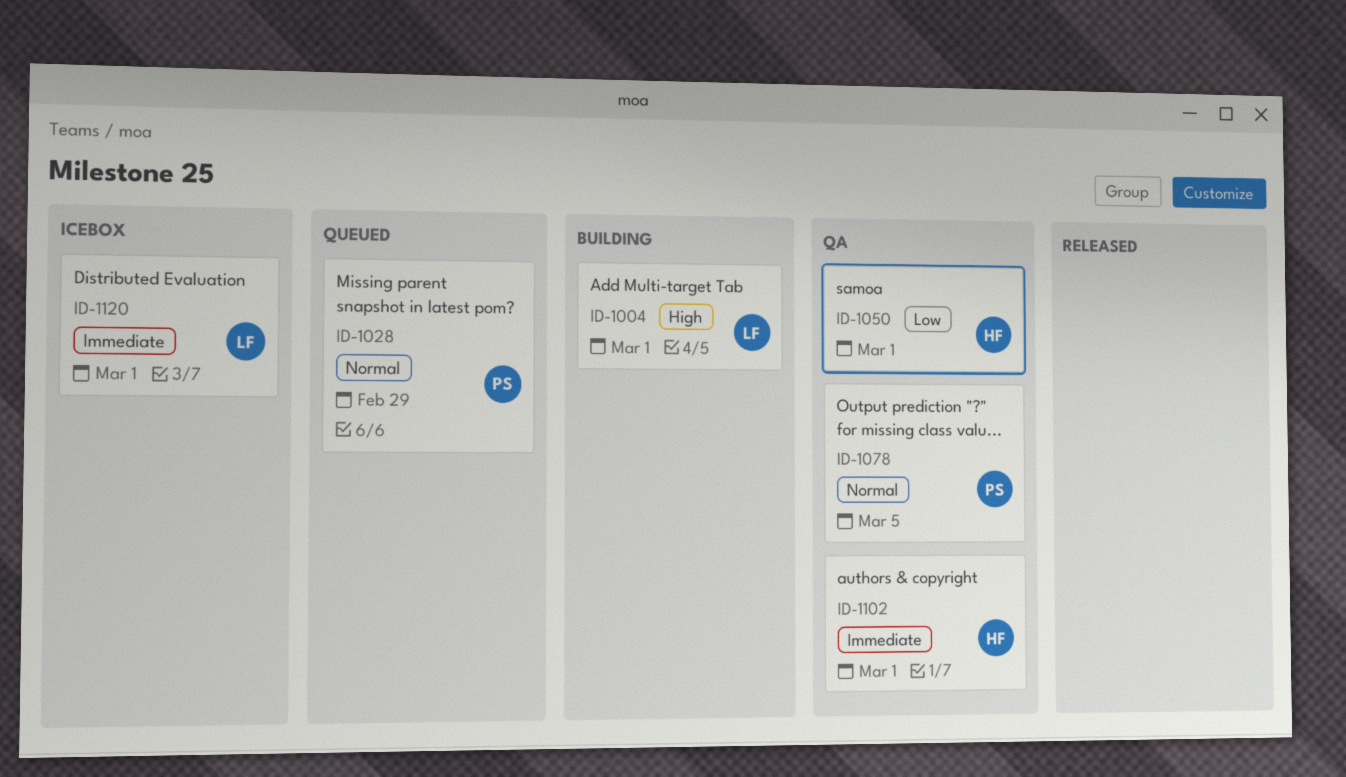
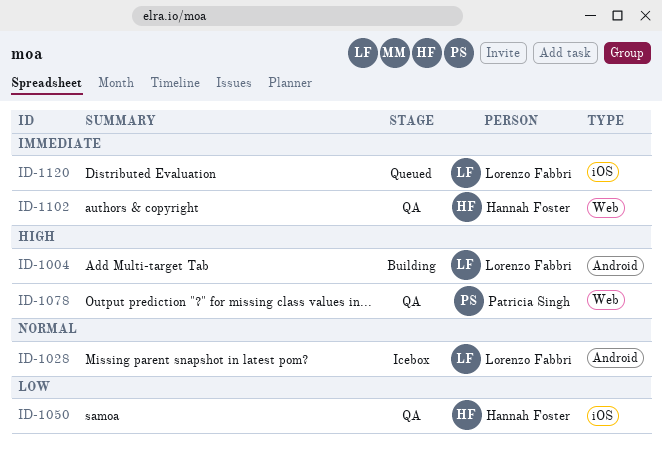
ID-1028, status: Queued -> Icebox
ID-1028, owner: Patricia Singh -> Lorenzo Fabbri
ID-1078, priority: Normal -> High
ID-1120, status: Icebox -> Queued

